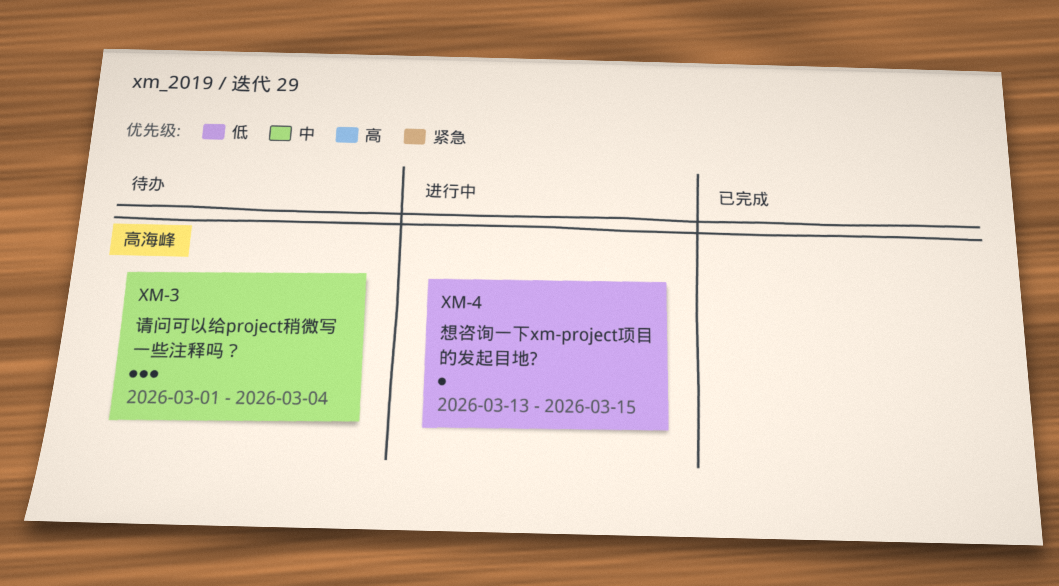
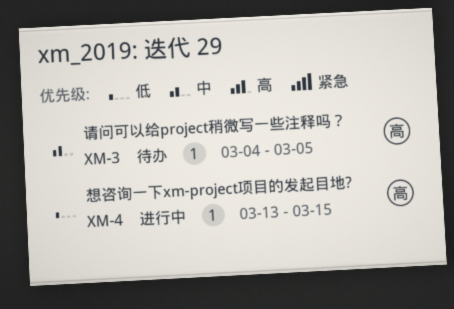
XM-3, estimate: 3 -> 1
XM-3, start: Mar 1 -> Mar 4
XM-3, due: Mar 4 -> Mar 5

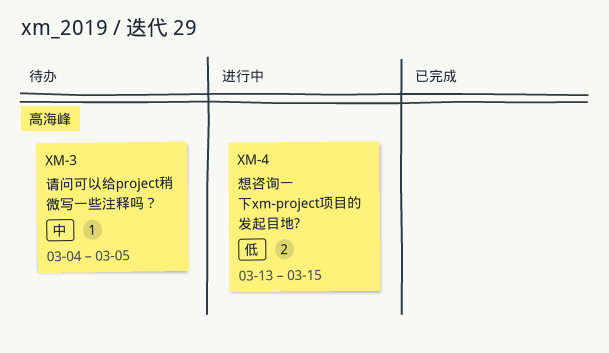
XM-4, estimate: 1 -> 2

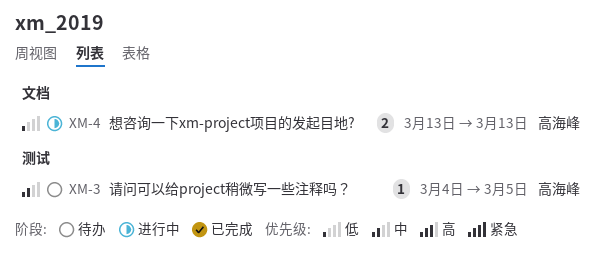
XM-4, due: Mar 15 -> Mar 13

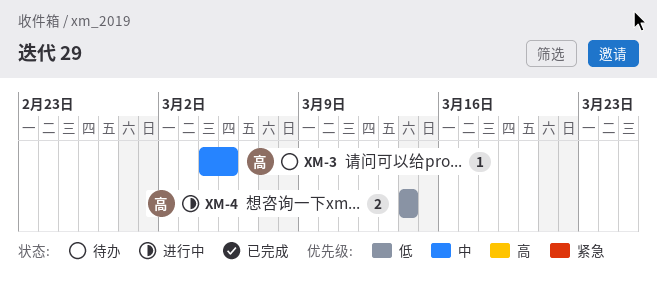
XM-4, start: Mar 13 -> Mar 14
XM-4, due: Mar 13 -> Mar 14

